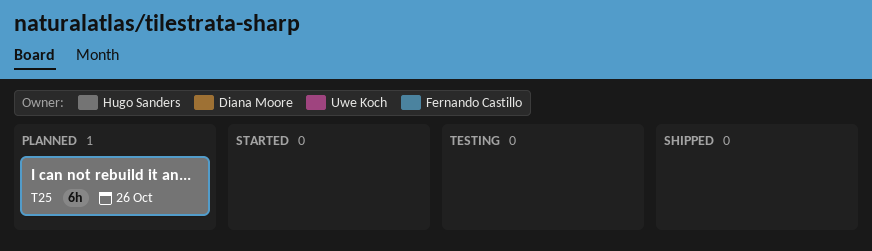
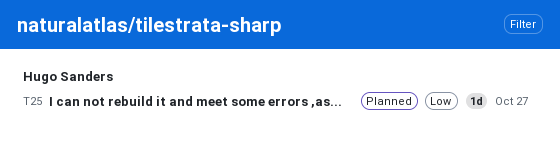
T25, estimate: 6h -> 1d
T25, due: Oct 26 -> Oct 27

